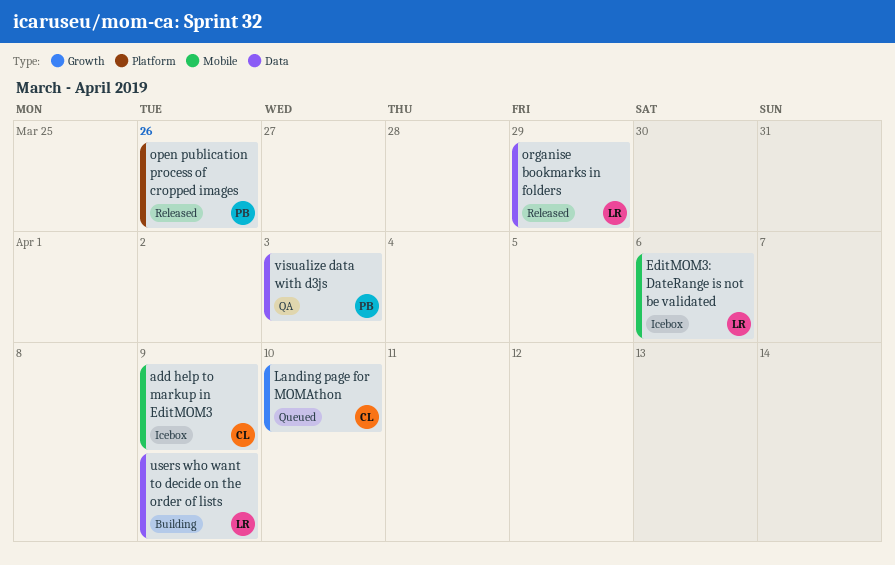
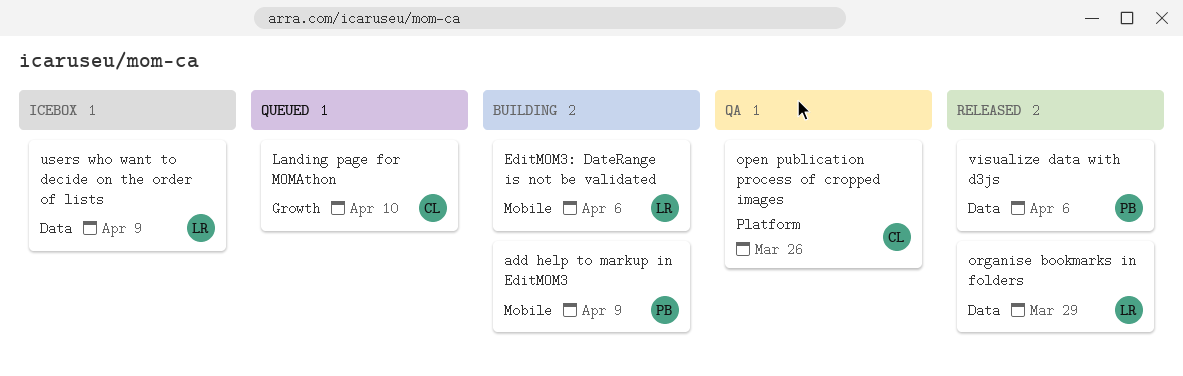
add help to markup in EditMOM3, status: Icebox -> Building
add help to markup in EditMOM3, owner: CL -> PB
EditMOM3: DateRange is not be validated, status: Icebox -> Building
open publication process of cropped images, status: Released -> QA
open publication process of cropped images, owner: PB -> CL
users who want to decide on the order of lists, status: Building -> Icebox
visualize data with d3js, status: QA -> Released
visualize data with d3js, due: Apr 3 -> Apr 6

